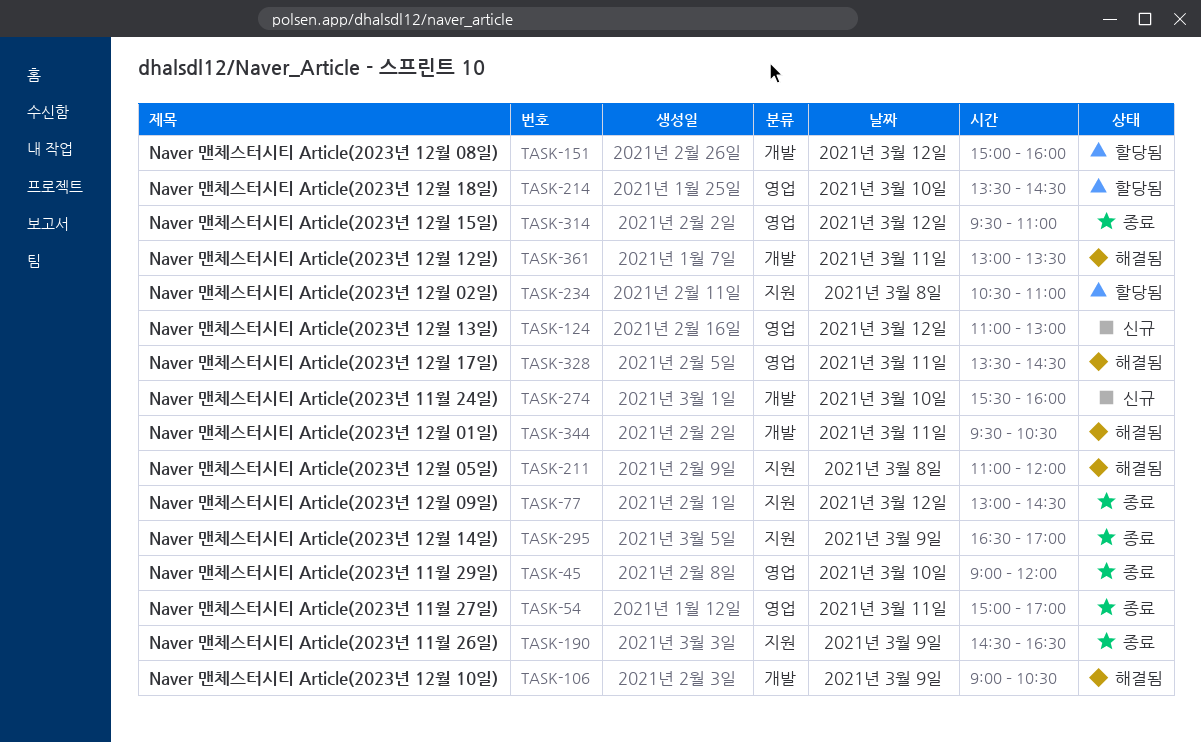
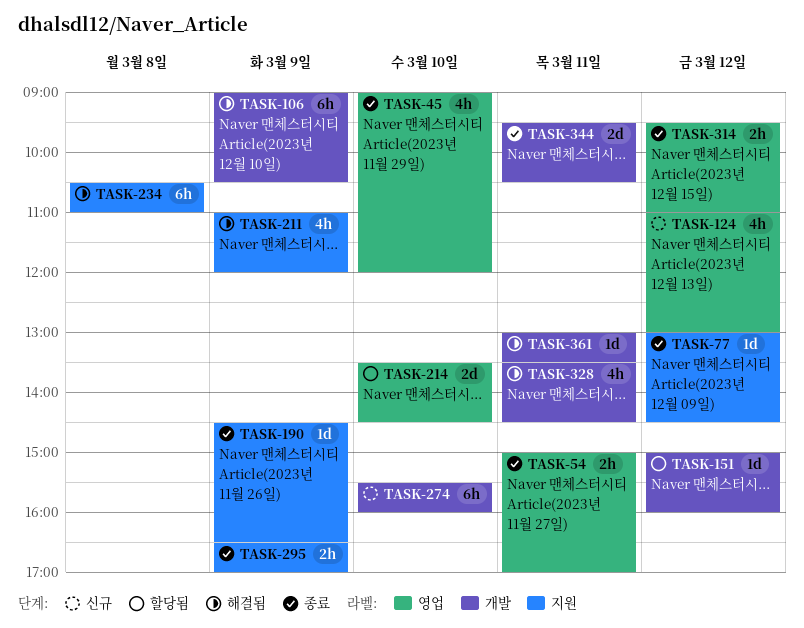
TASK-211, day: Mar 8 -> Mar 9
TASK-234, status: 할당됨 -> 해결됨
TASK-328, label: 영업 -> 개발
TASK-344, status: 해결됨 -> 종료

